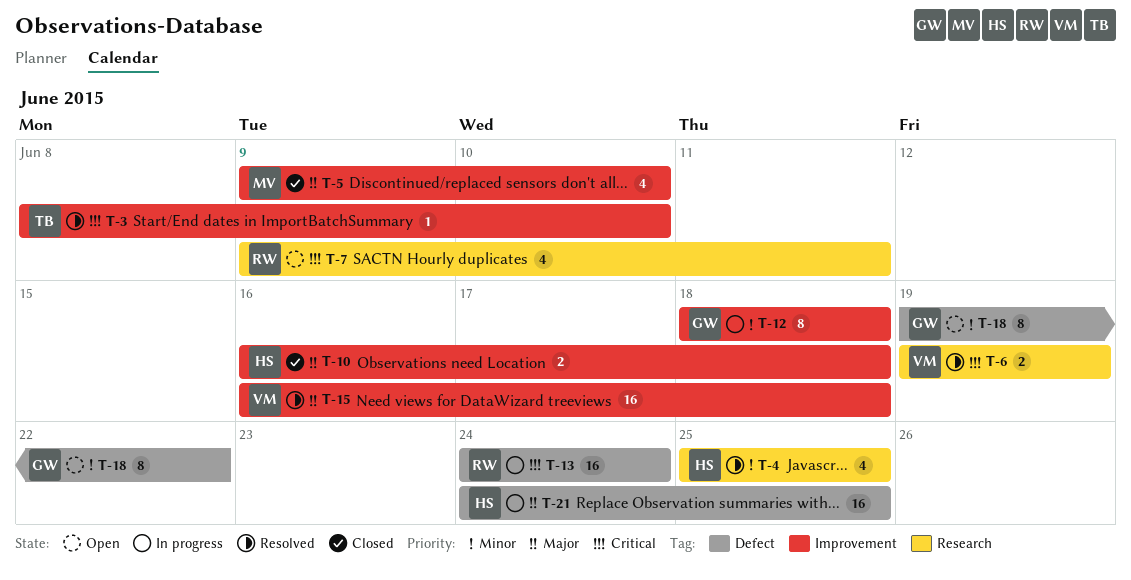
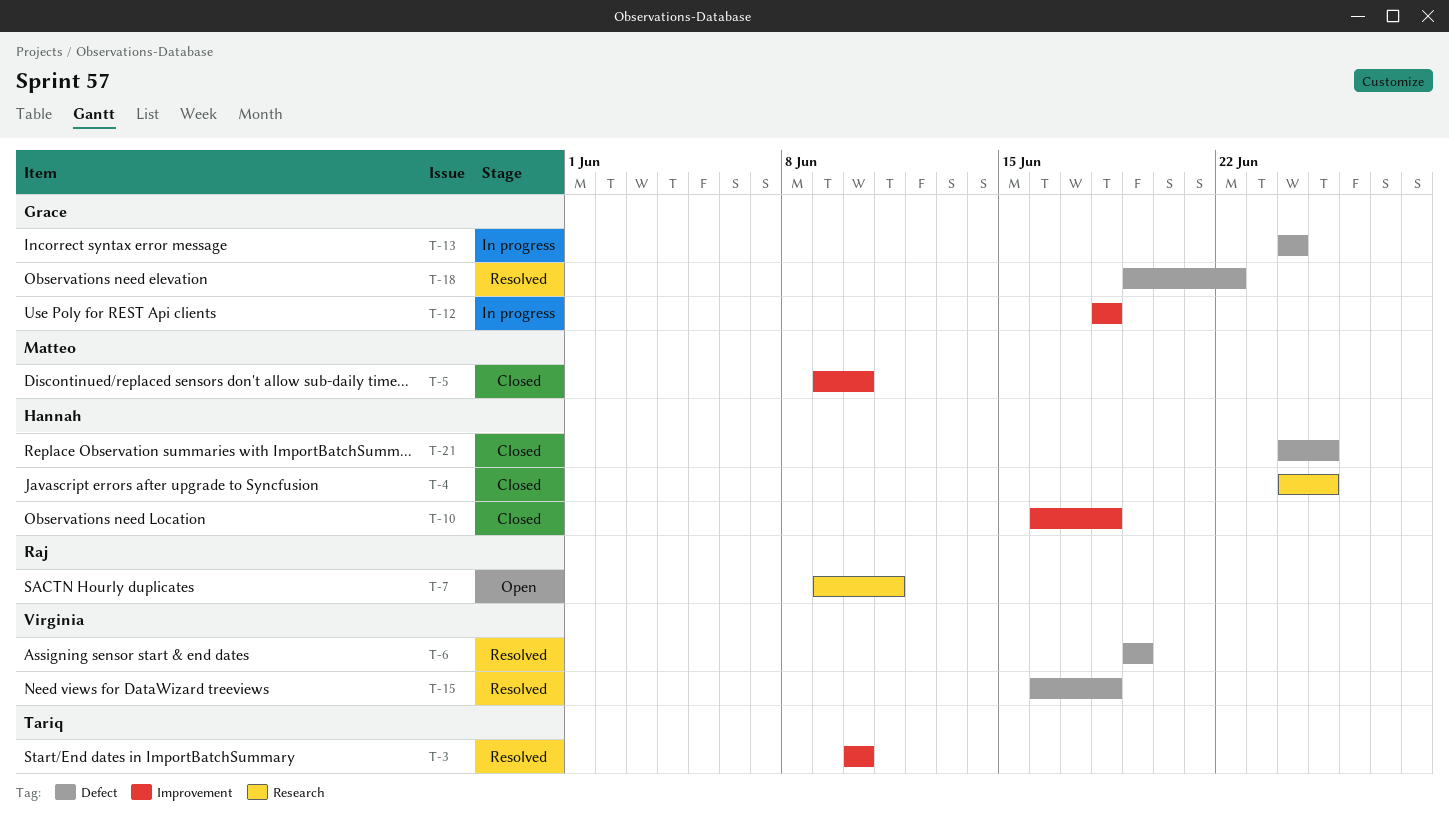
T-3, start: Jun 8 -> Jun 10
T-4, status: Resolved -> Closed
T-4, start: Jun 25 -> Jun 24
T-6, label: Research -> Defect
T-13, owner: Raj -> Grace
T-15, label: Improvement -> Defect
T-18, status: Open -> Resolved
T-21, status: In progress -> Closed

